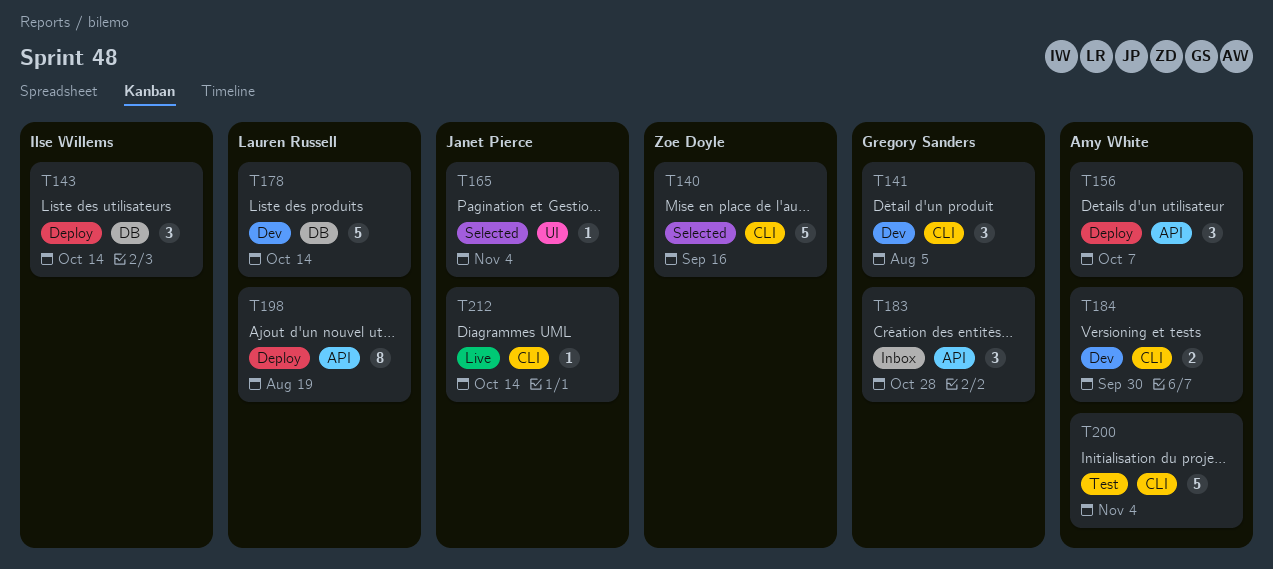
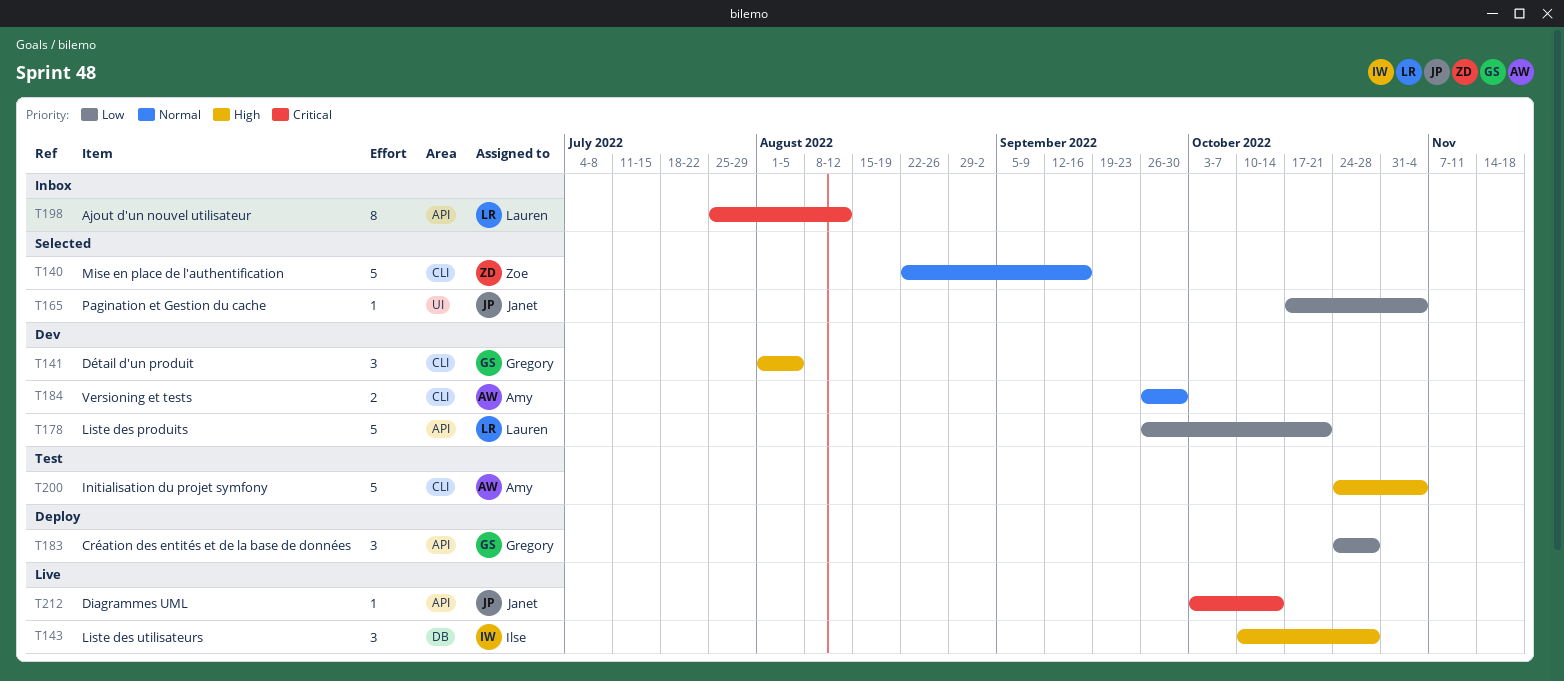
T143, status: Deploy -> Live
T143, due: Oct 14 -> Oct 28
T156: present -> none
T178, label: DB -> API
T178, due: Oct 14 -> Oct 21
T183, status: Inbox -> Deploy
T198, status: Deploy -> Inbox
T198, due: Aug 19 -> Aug 12
T212, label: CLI -> API

